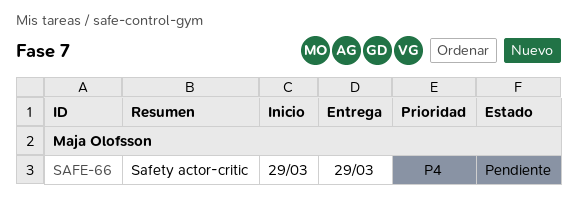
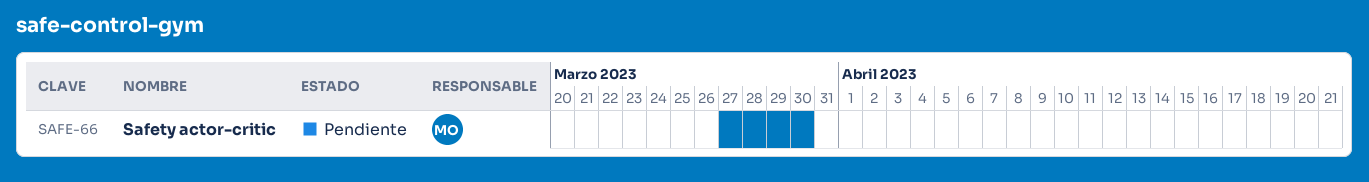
SAFE-66, start: Mar 29 -> Mar 27
SAFE-66, due: Mar 29 -> Mar 30

